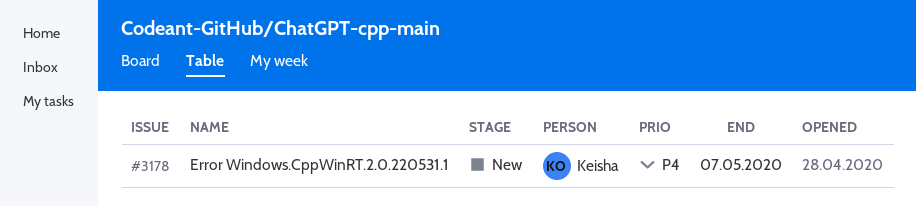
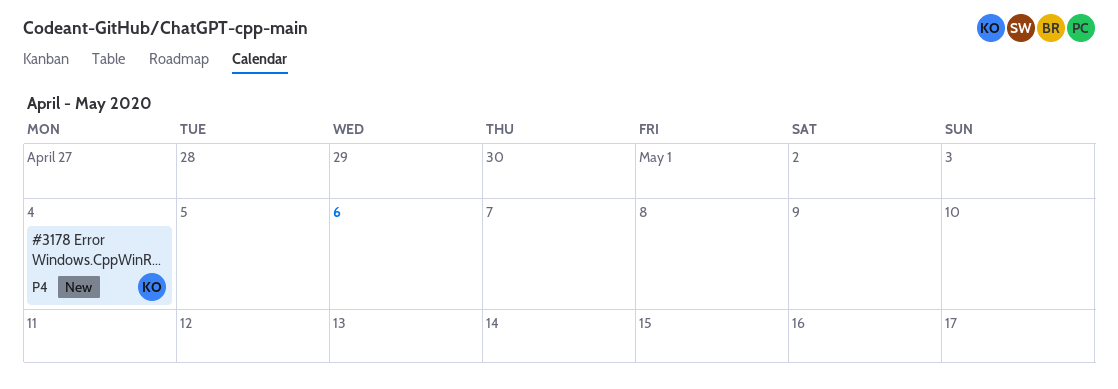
#3178, due: May 7 -> May 4

